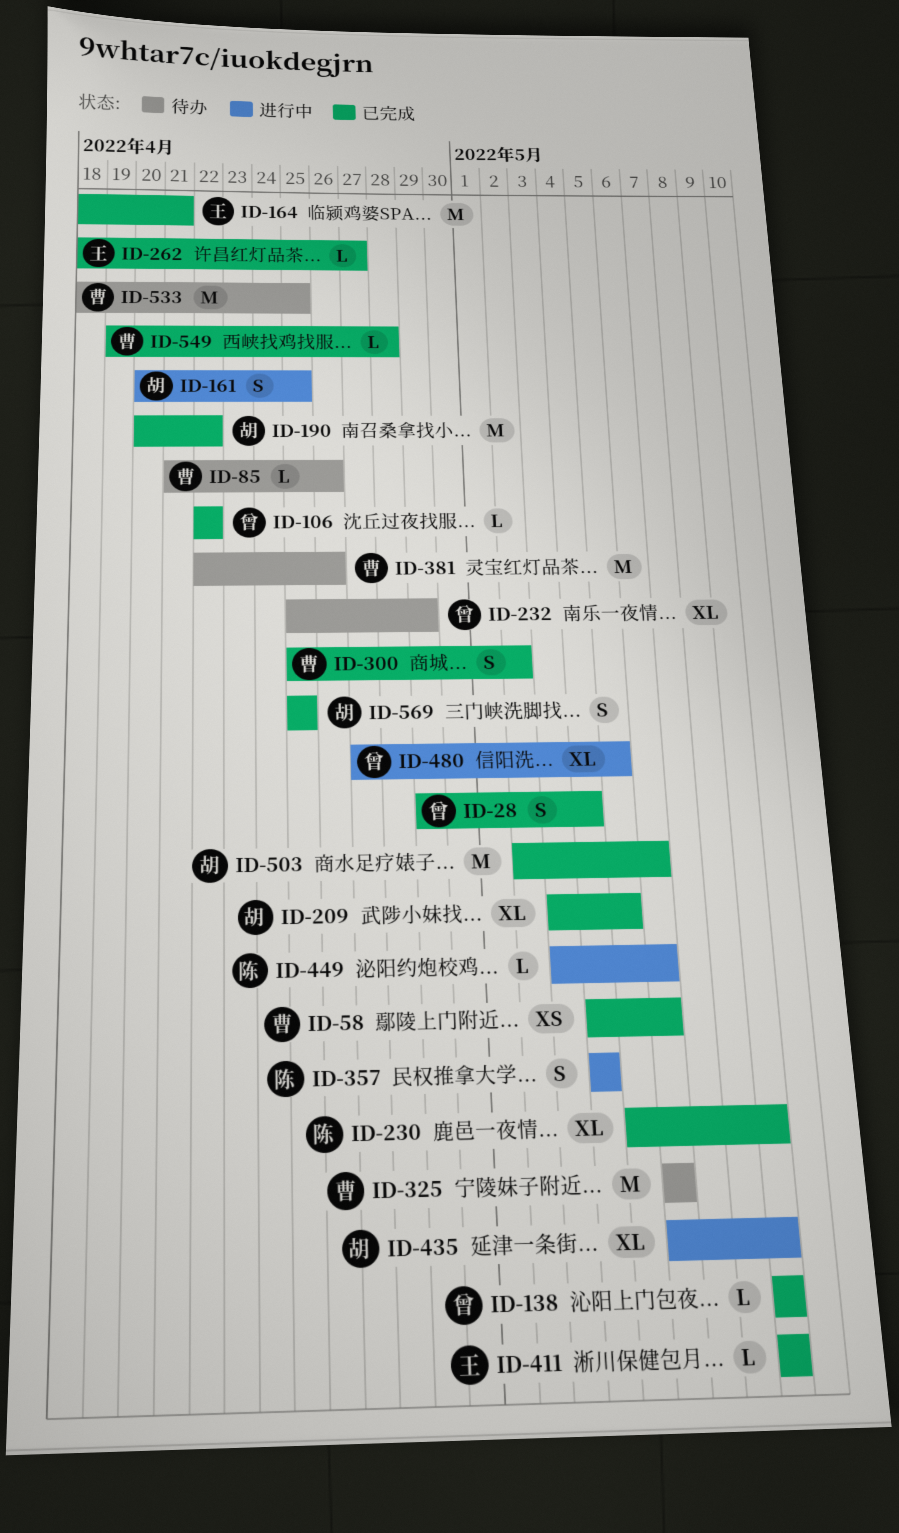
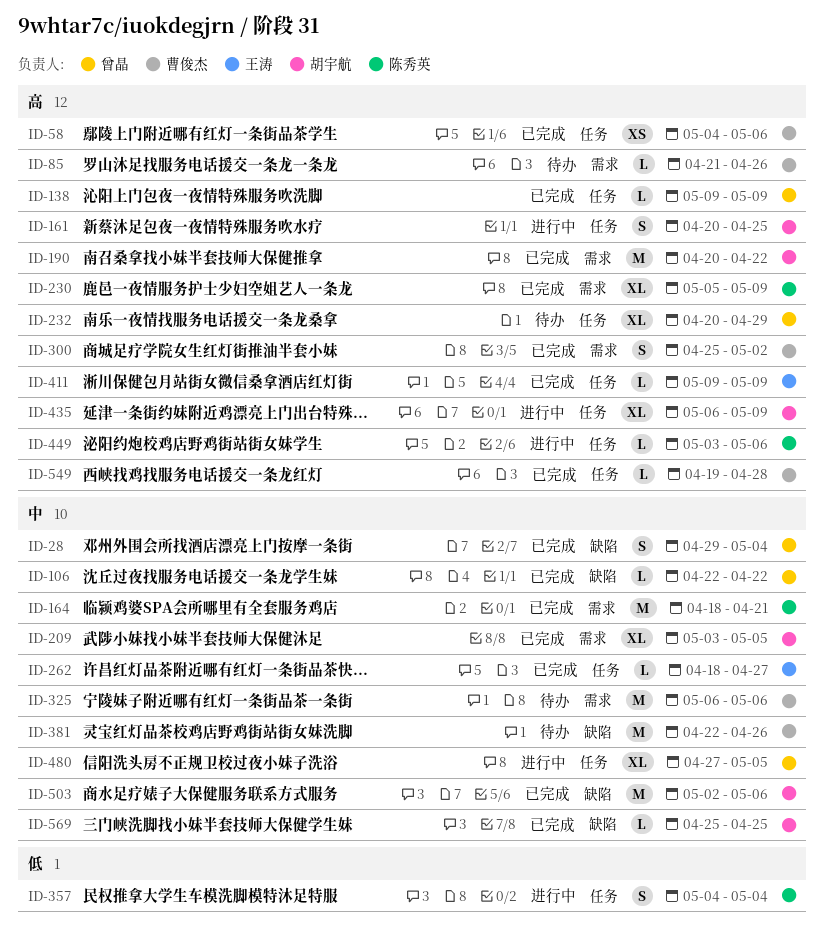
ID-164, owner: 王涛 -> 陈秀英
ID-232, start: Apr 25 -> Apr 20
ID-533: present -> none
ID-569, estimate: S -> L

